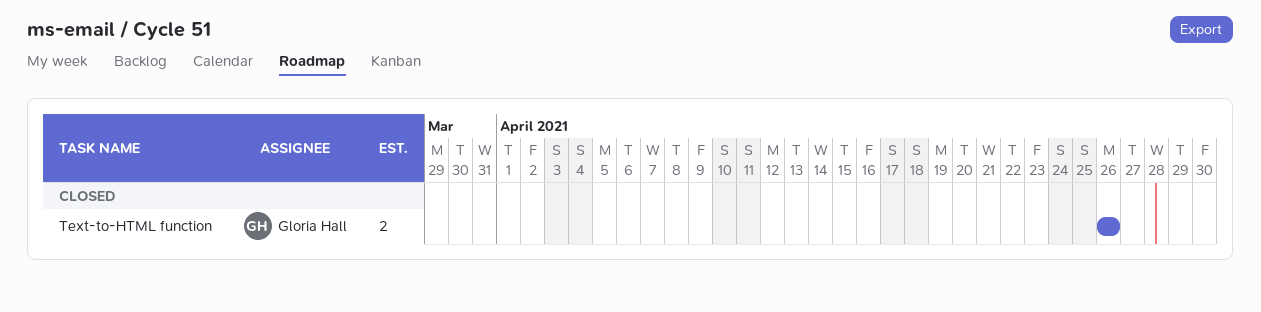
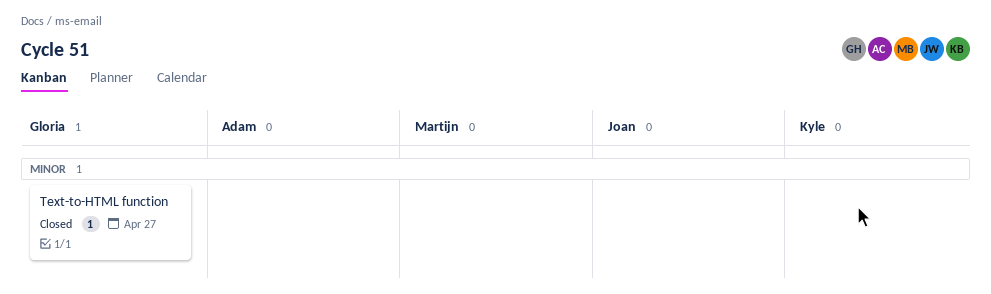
Text-to-HTML function, estimate: 2 -> 1
Text-to-HTML function, due: Apr 26 -> Apr 27

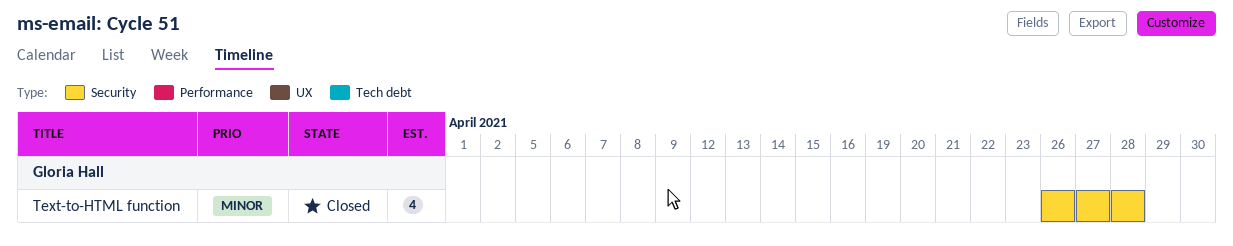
Text-to-HTML function, estimate: 1 -> 4
Text-to-HTML function, due: Apr 27 -> Apr 28

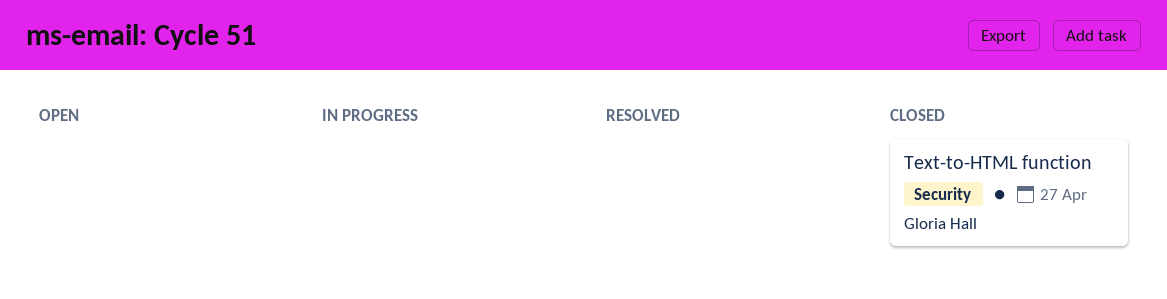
Text-to-HTML function, estimate: 4 -> 1
Text-to-HTML function, due: Apr 28 -> Apr 27

